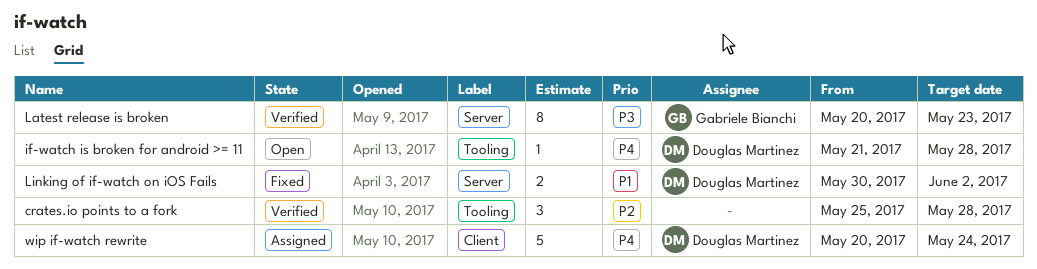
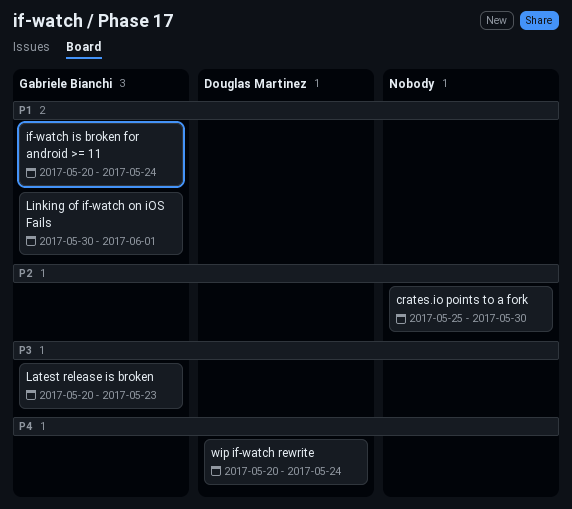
crates.io points to a fork, due: May 28 -> May 30
if-watch is broken for android >= 11, owner: Douglas Martinez -> Gabriele Bianchi
if-watch is broken for android >= 11, priority: P4 -> P1
if-watch is broken for android >= 11, start: May 21 -> May 20
if-watch is broken for android >= 11, due: May 28 -> May 24
Linking of if-watch on iOS Fails, owner: Douglas Martinez -> Gabriele Bianchi
Linking of if-watch on iOS Fails, due: Jun 2 -> Jun 1

